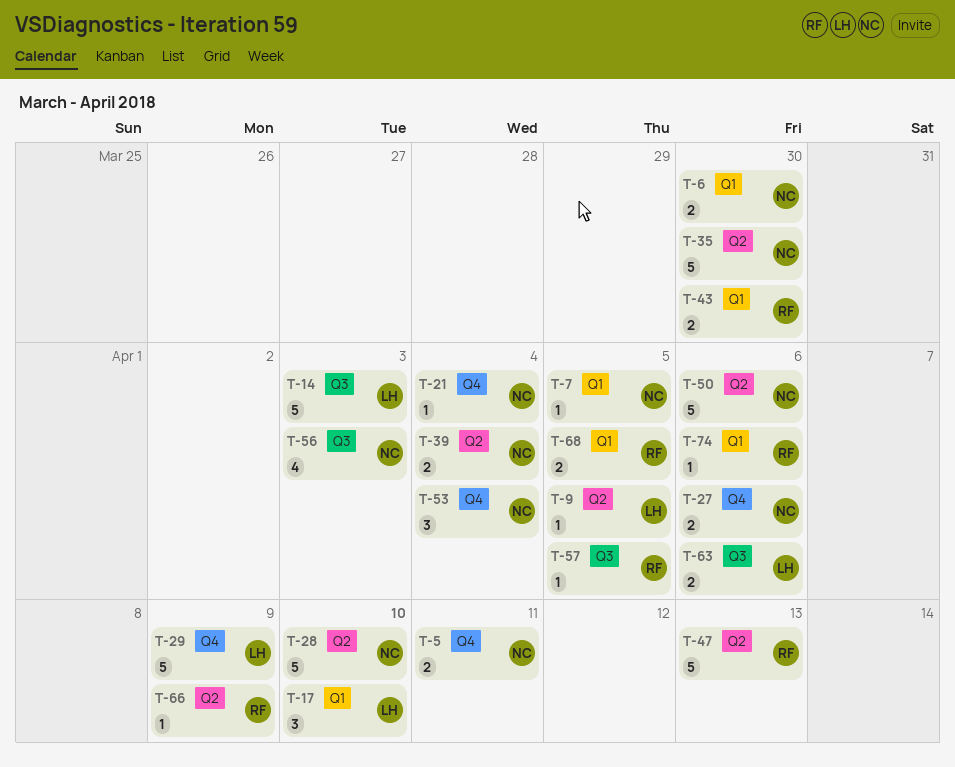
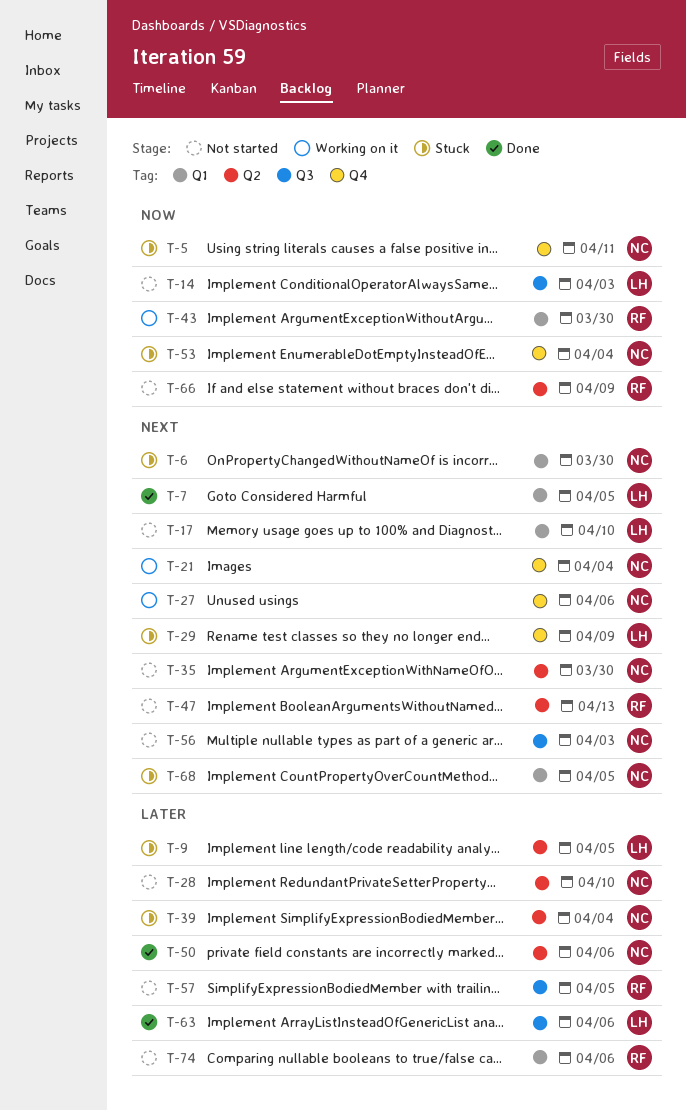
T-7, owner: NC -> LH
T-68, owner: RF -> NC

